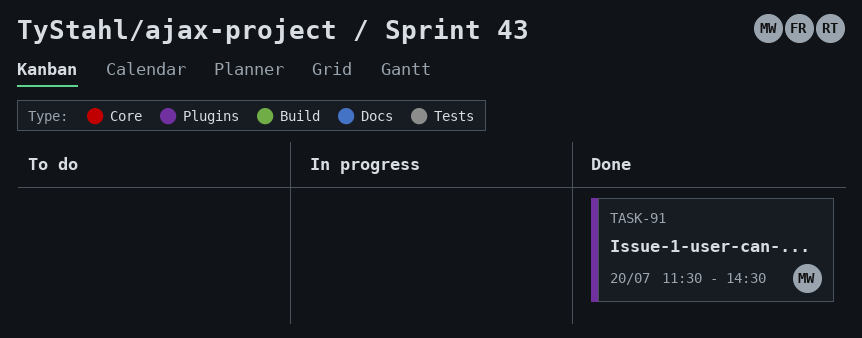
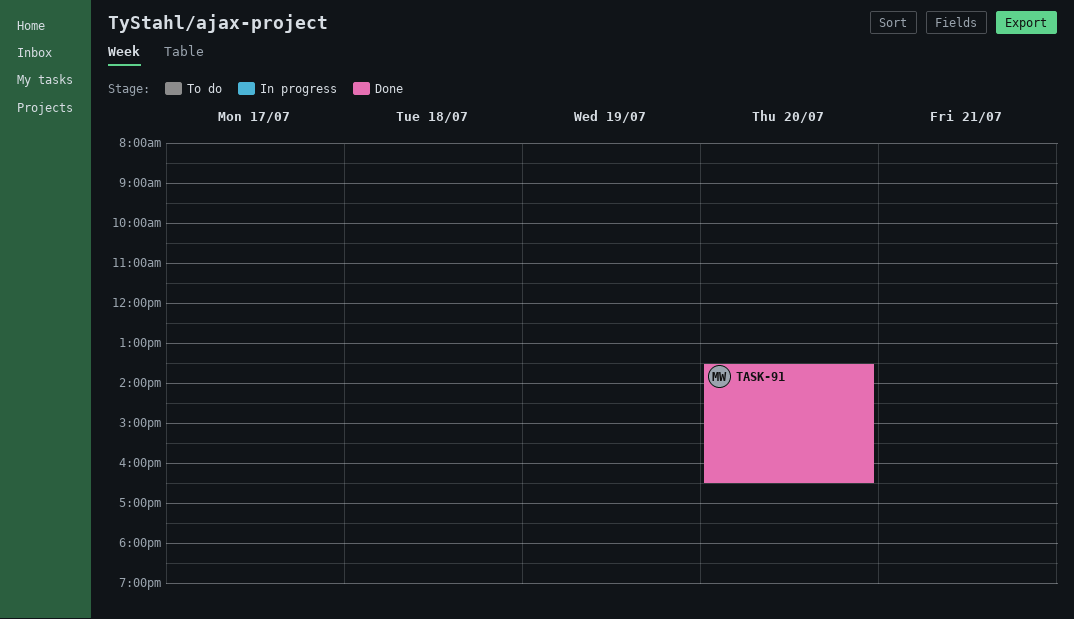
TASK-91, begins: 11:30 -> 13:30
TASK-91, ends: 14:30 -> 16:30

